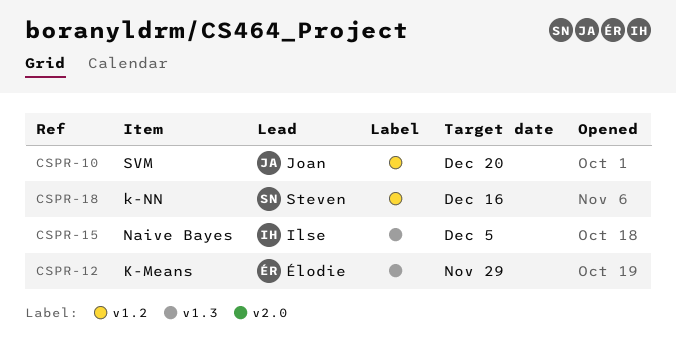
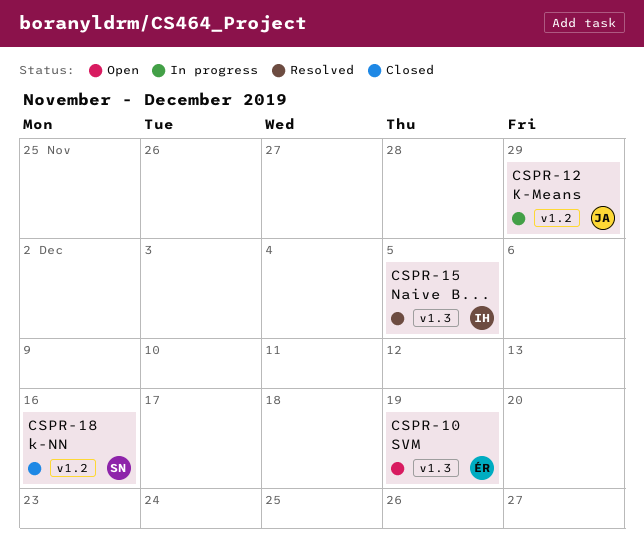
CSPR-10, owner: Joan -> Élodie
CSPR-10, label: v1.2 -> v1.3
CSPR-10, due: Dec 20 -> Dec 19
CSPR-12, owner: Élodie -> Joan
CSPR-12, label: v1.3 -> v1.2

